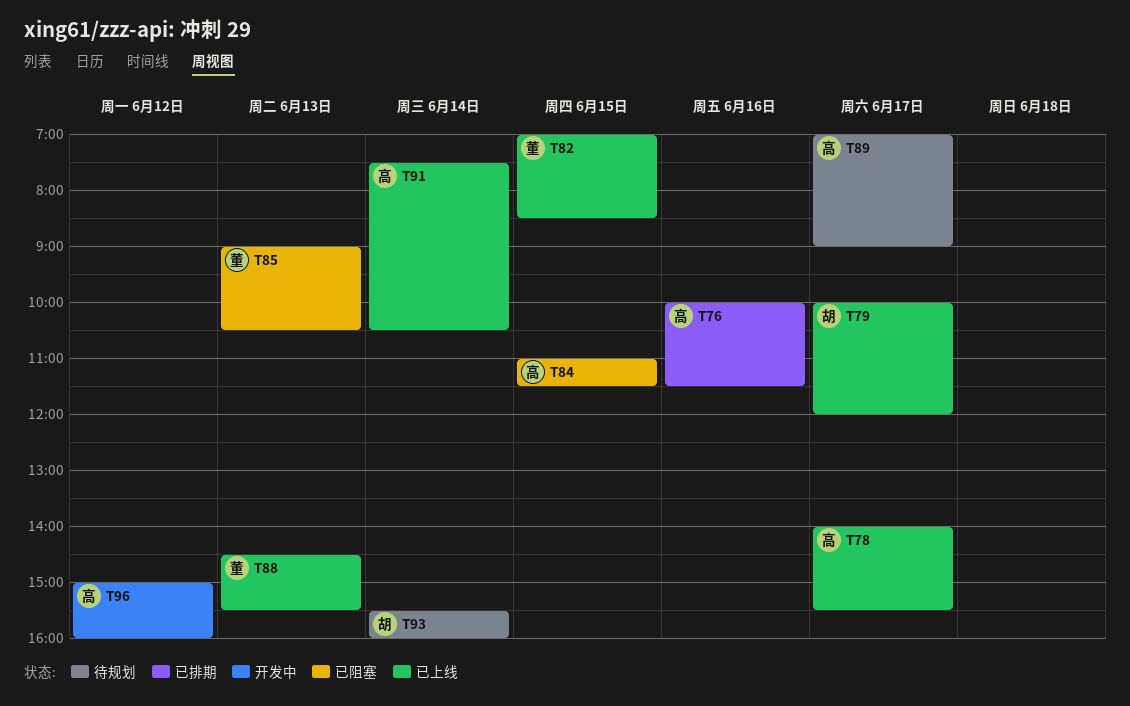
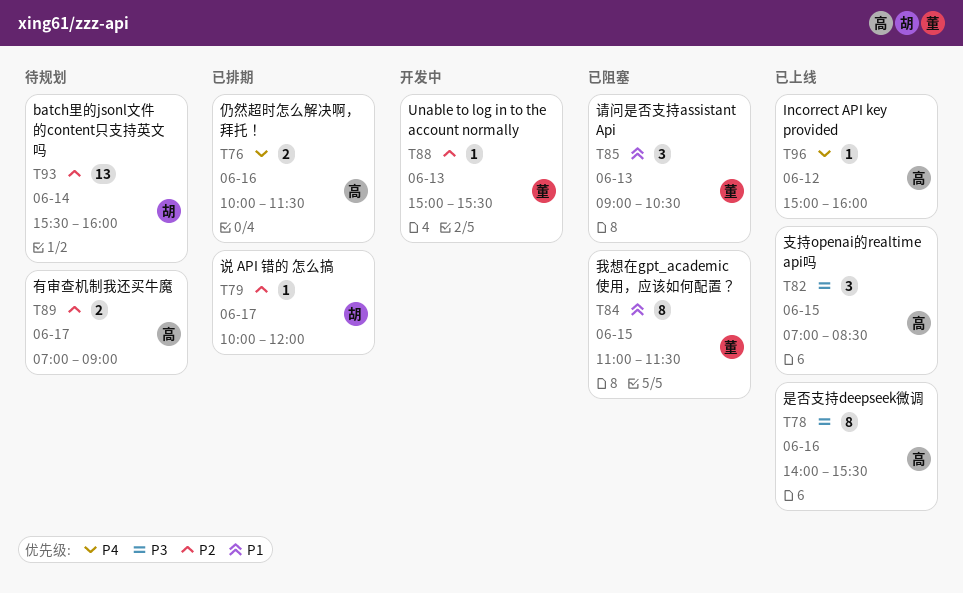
T78, day: Jun 17 -> Jun 16
T79, status: 已上线 -> 已排期
T82, owner: 董 -> 高
T84, owner: 高 -> 董
T88, status: 已上线 -> 开发中
T88, begins: 14:30 -> 15:00
T91: present -> none
T96, status: 开发中 -> 已上线

